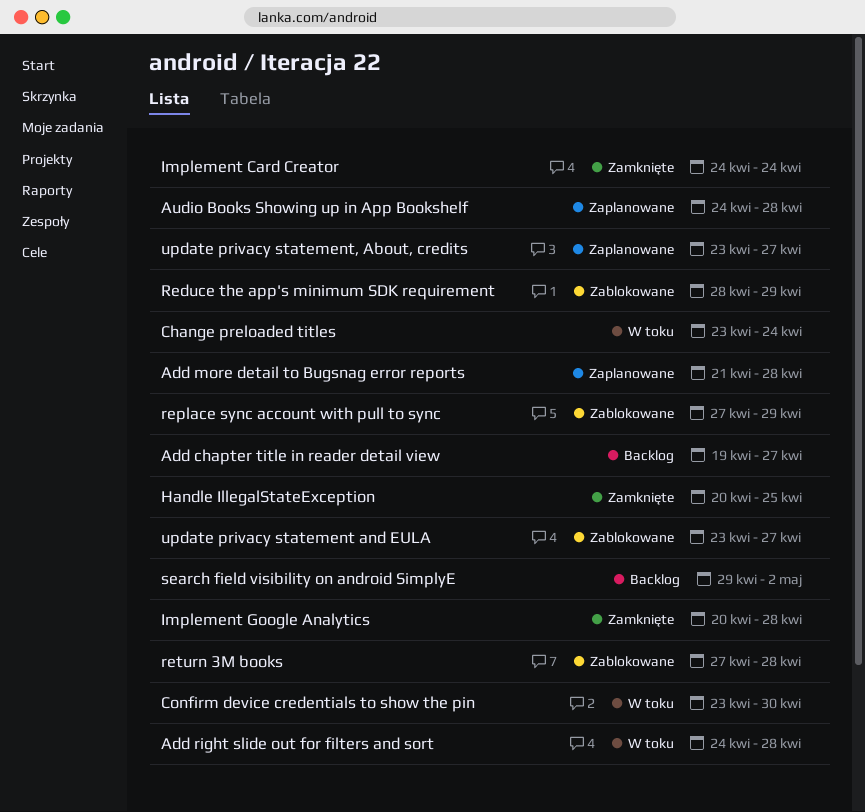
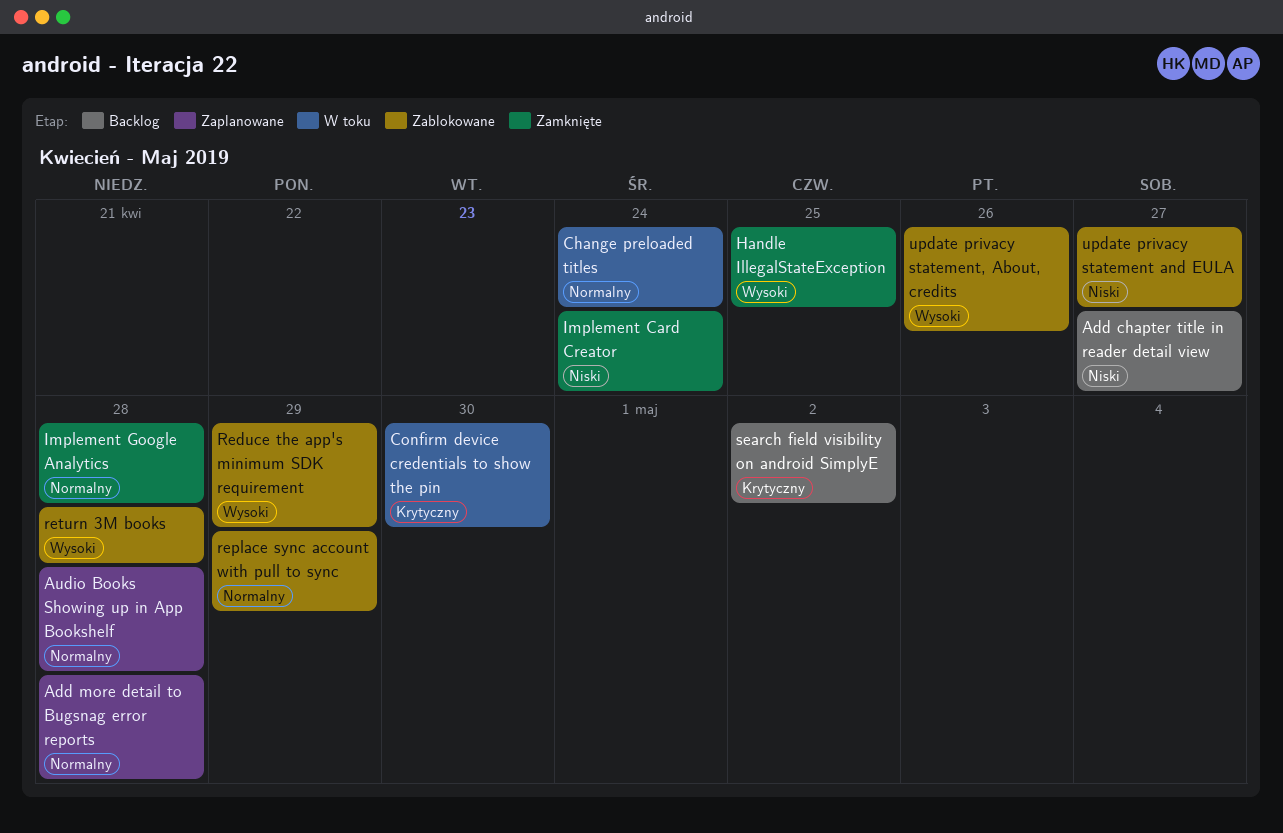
Add right slide out for filters and sort: present -> none
update privacy statement, About, credits, status: Zaplanowane -> Zablokowane
update privacy statement, About, credits, due: Apr 27 -> Apr 26

